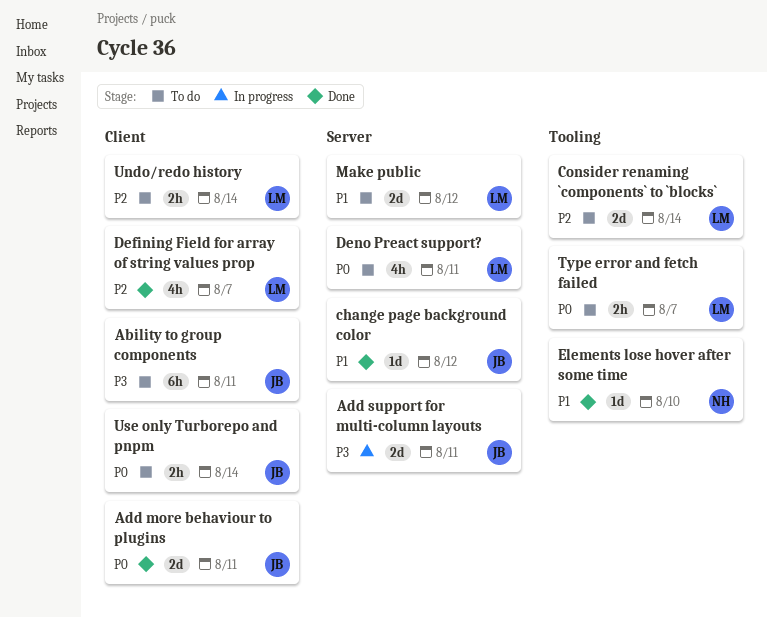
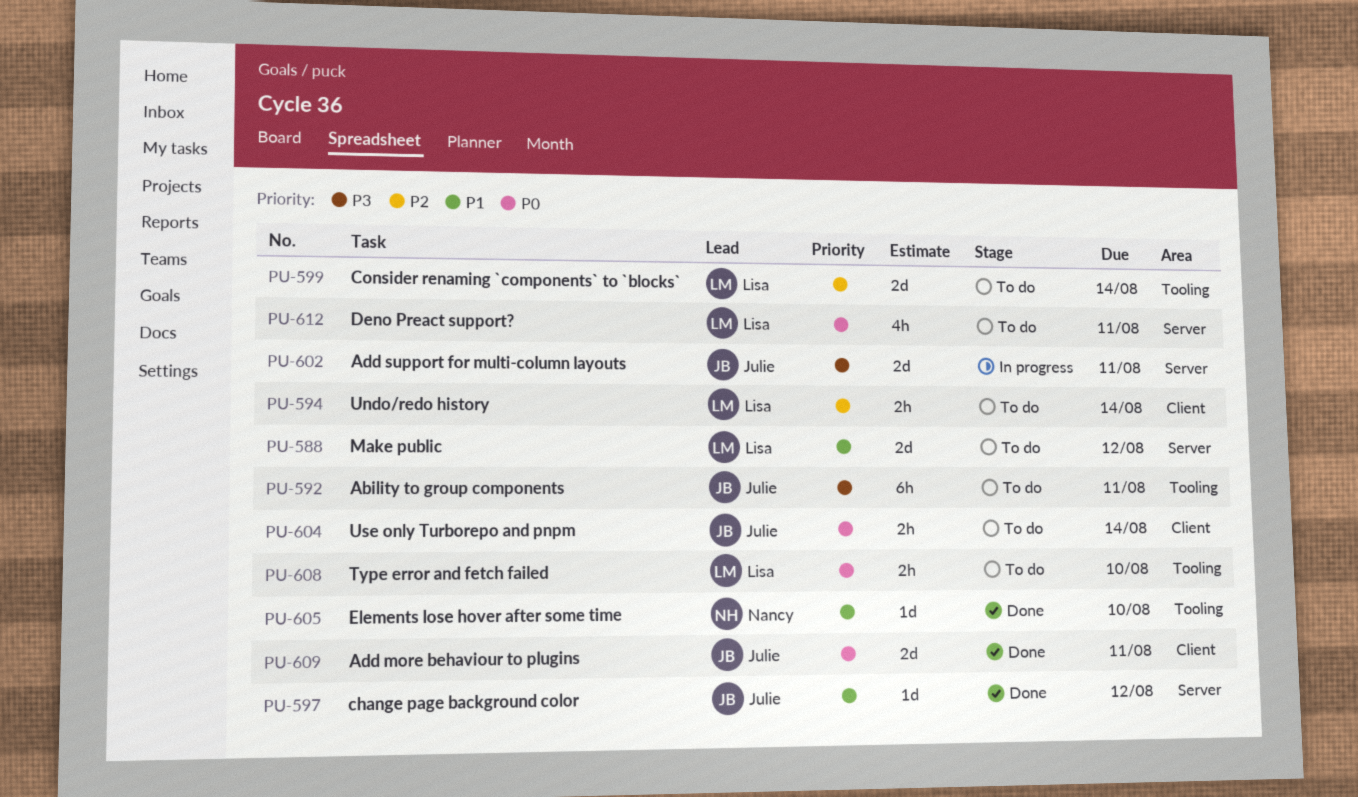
Ability to group components, label: Client -> Tooling
Defining Field for array of string values prop: present -> none
Type error and fetch failed, due: Aug 7 -> Aug 10

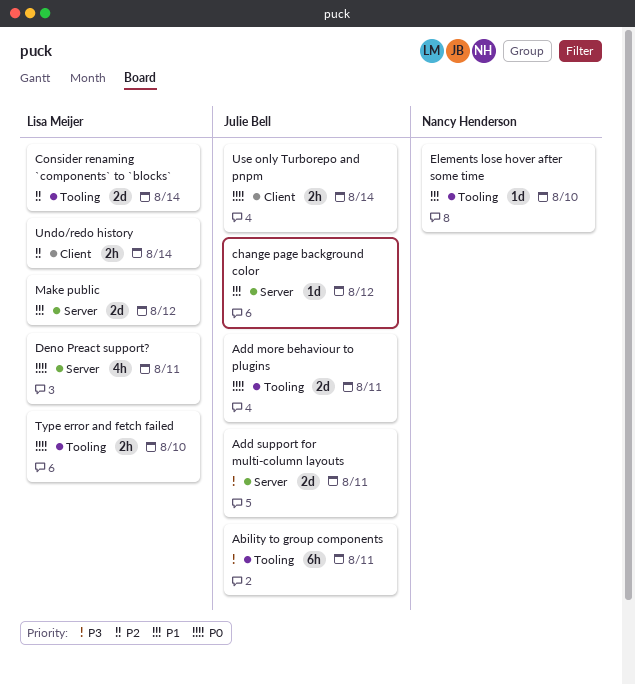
Add more behaviour to plugins, label: Client -> Tooling

